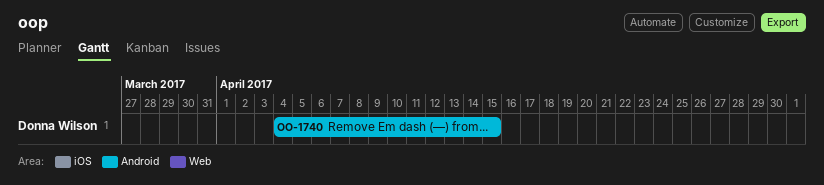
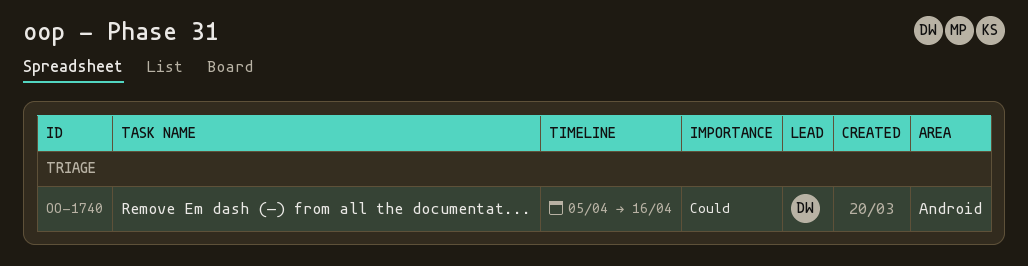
OO-1740, start: Apr 4 -> Apr 5
OO-1740, due: Apr 15 -> Apr 16

